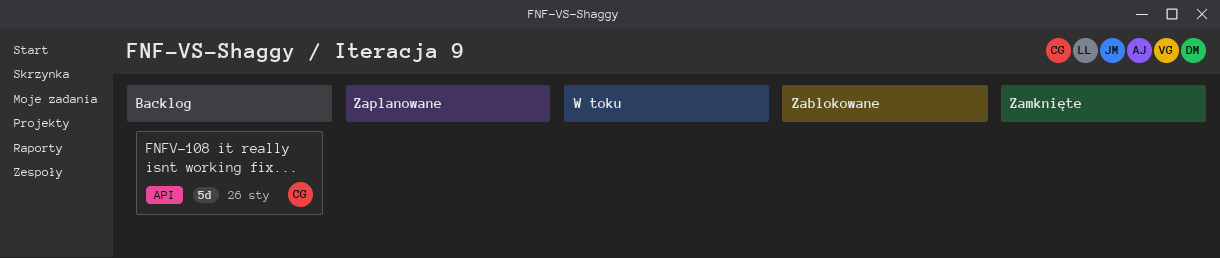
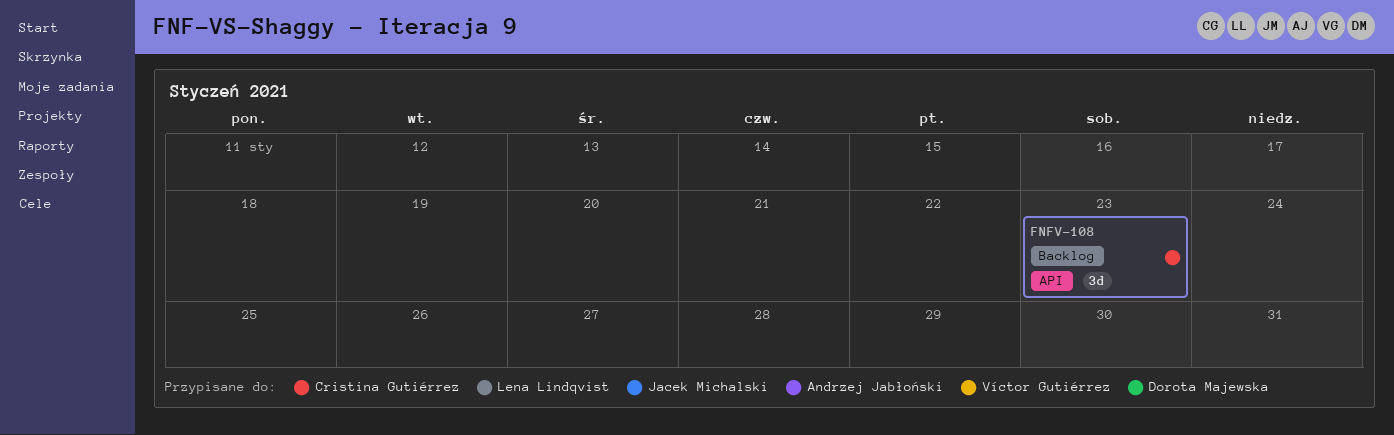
FNFV-108, estimate: 5d -> 3d
FNFV-108, due: Jan 26 -> Jan 23

